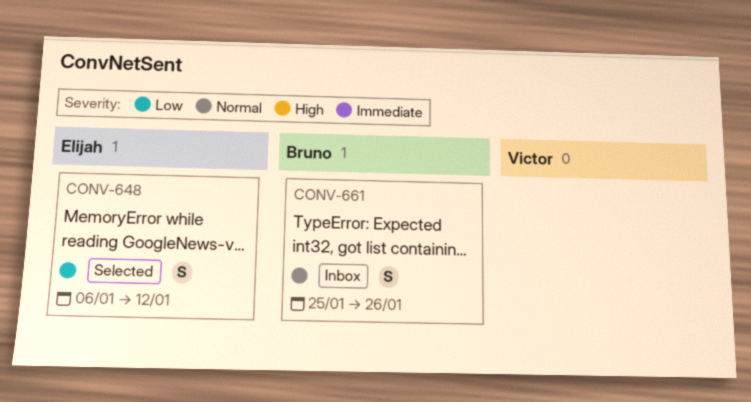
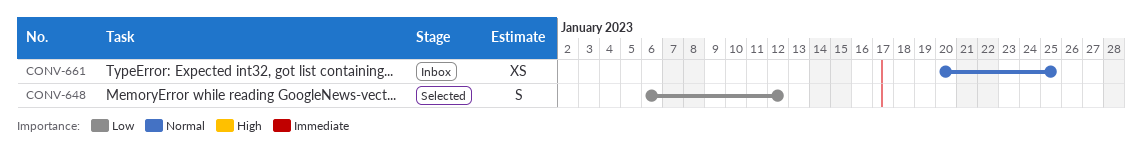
CONV-661, estimate: S -> XS
CONV-661, start: Jan 25 -> Jan 20
CONV-661, due: Jan 26 -> Jan 25

